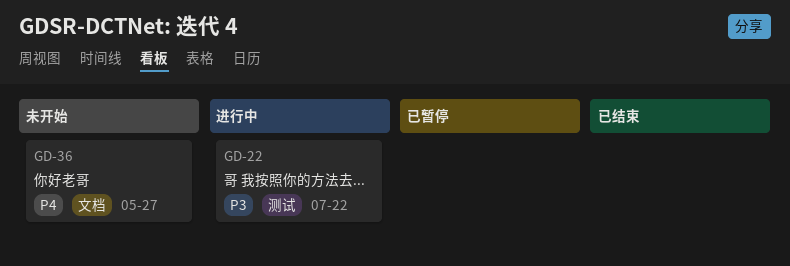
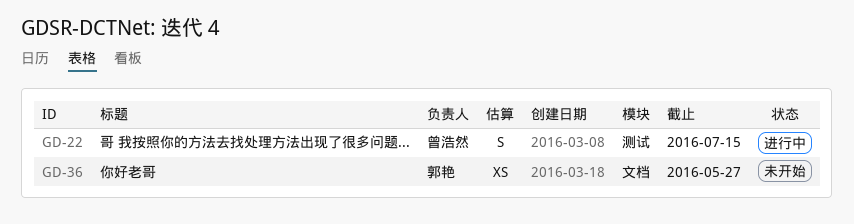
GD-22, due: Jul 22 -> Jul 15

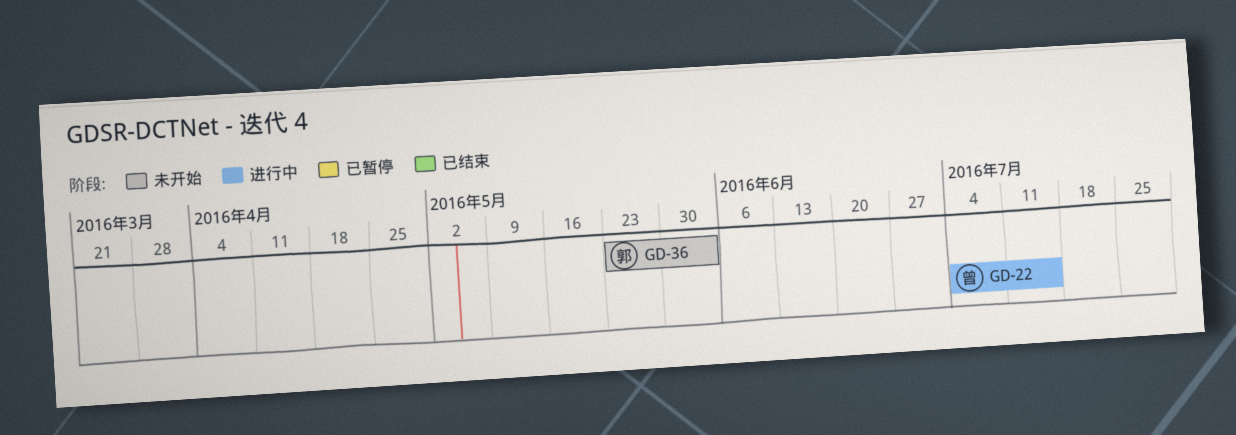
GD-36, due: May 27 -> Jun 3

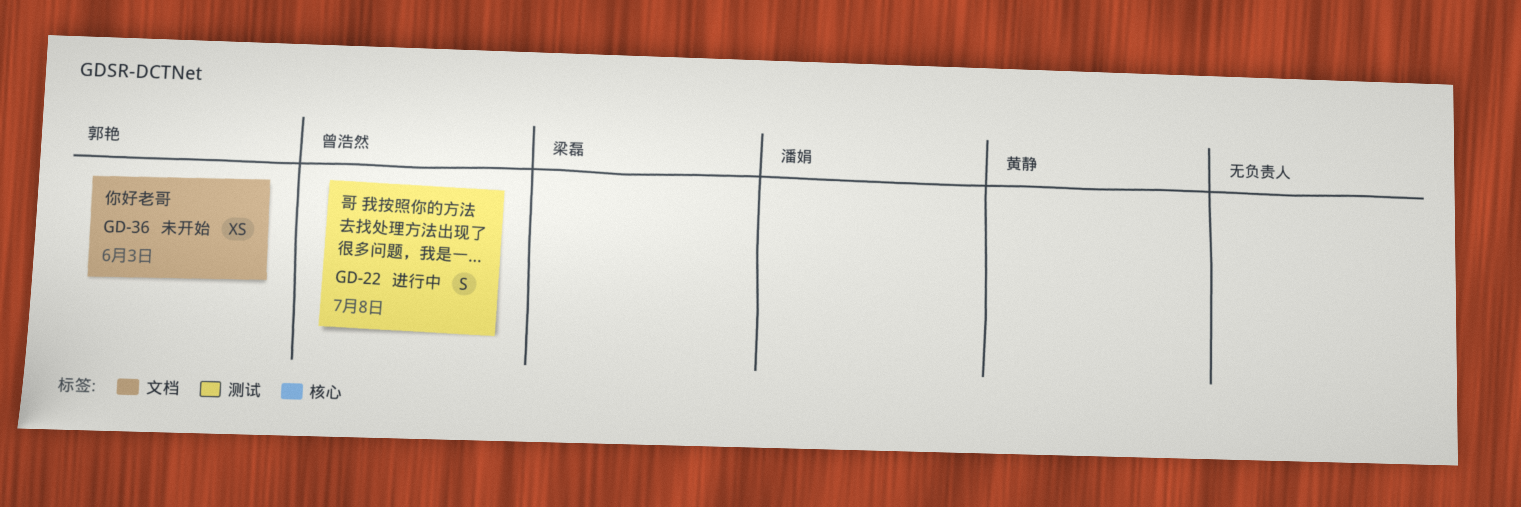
GD-22, due: Jul 15 -> Jul 8

